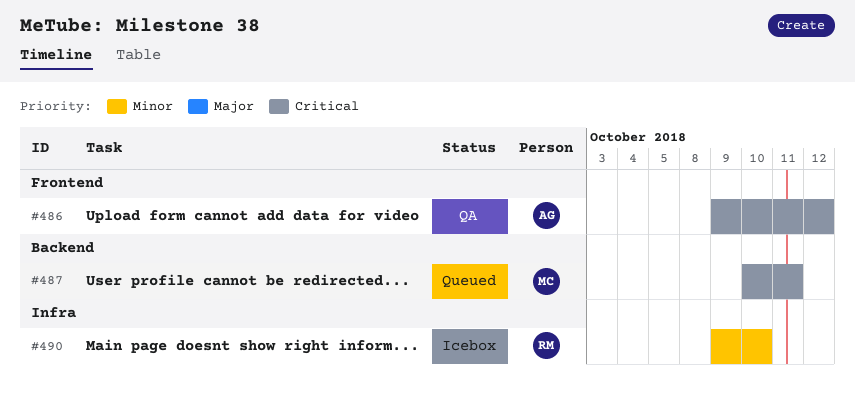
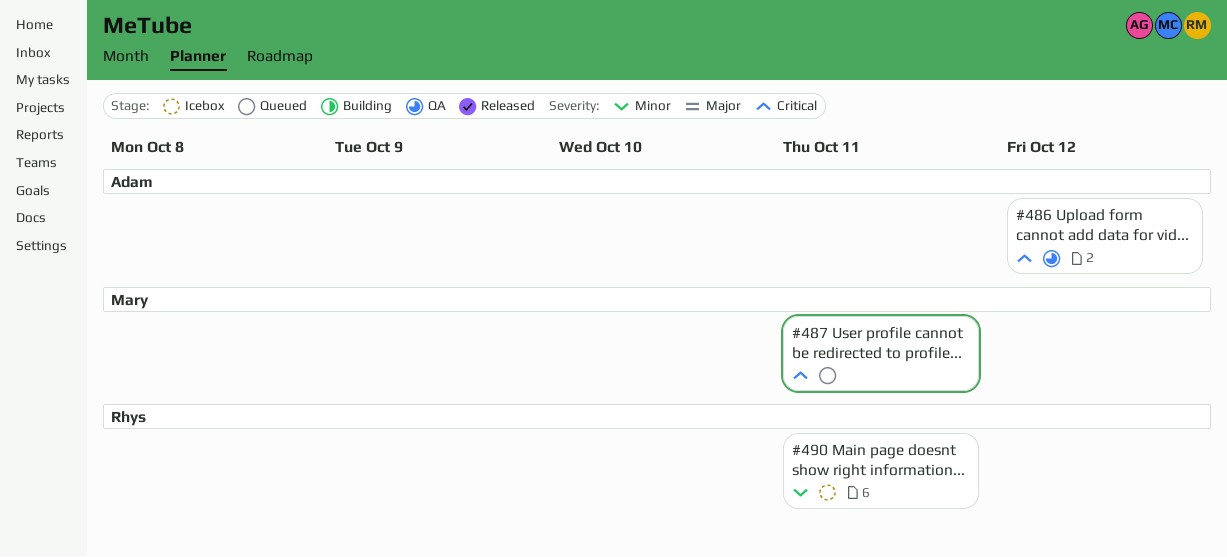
#490, due: Oct 10 -> Oct 11

